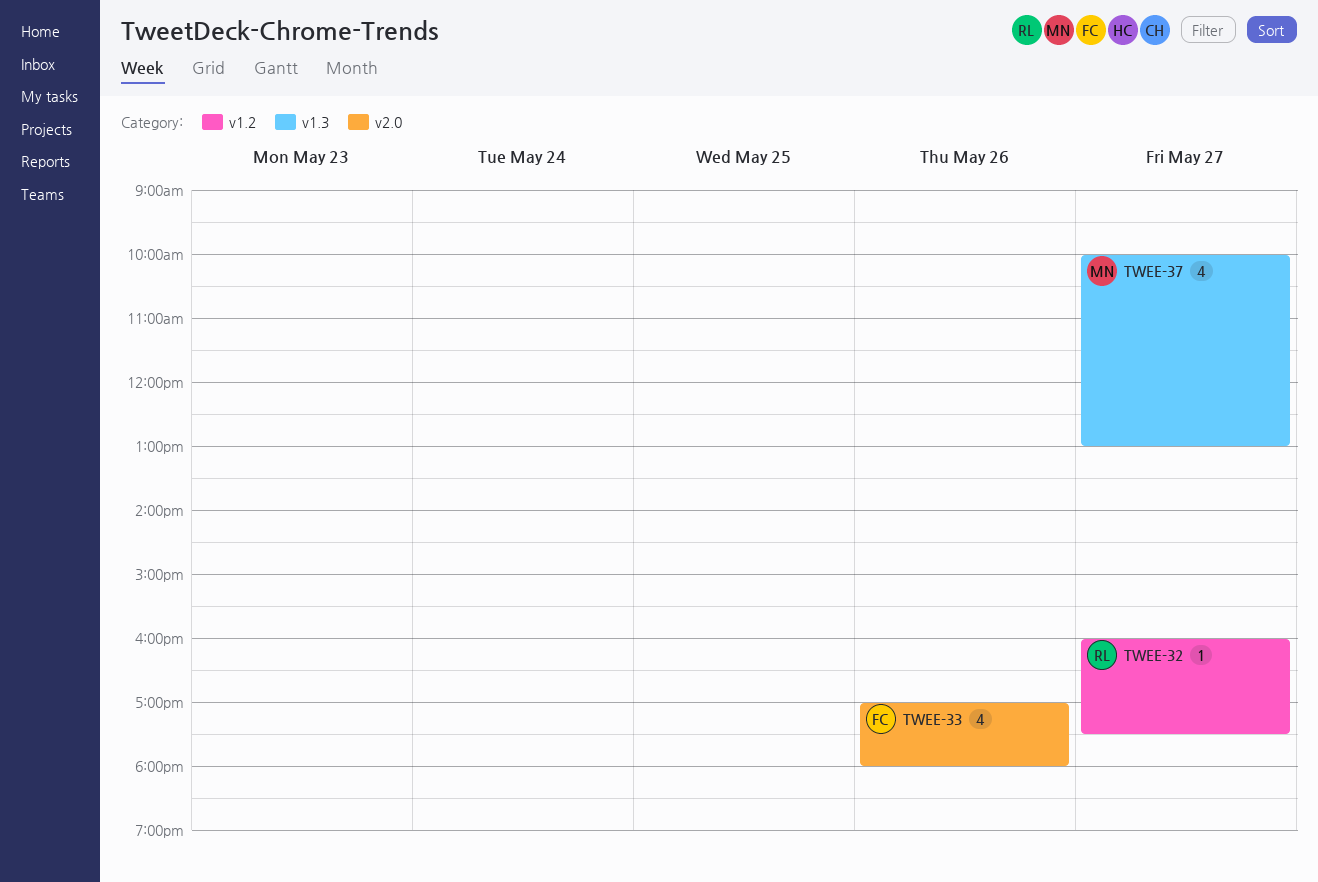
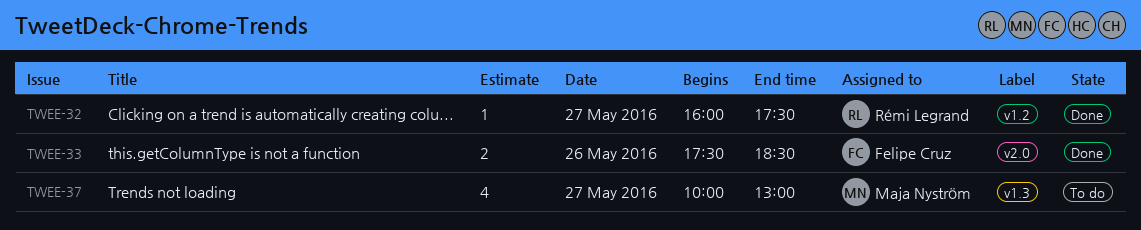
TWEE-33, estimate: 4 -> 2
TWEE-33, begins: 17:00 -> 17:30
TWEE-33, ends: 18:00 -> 18:30

